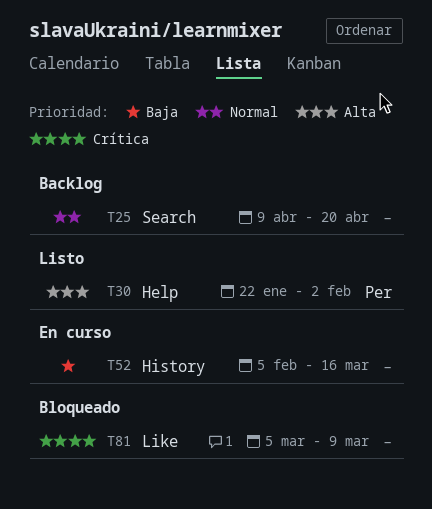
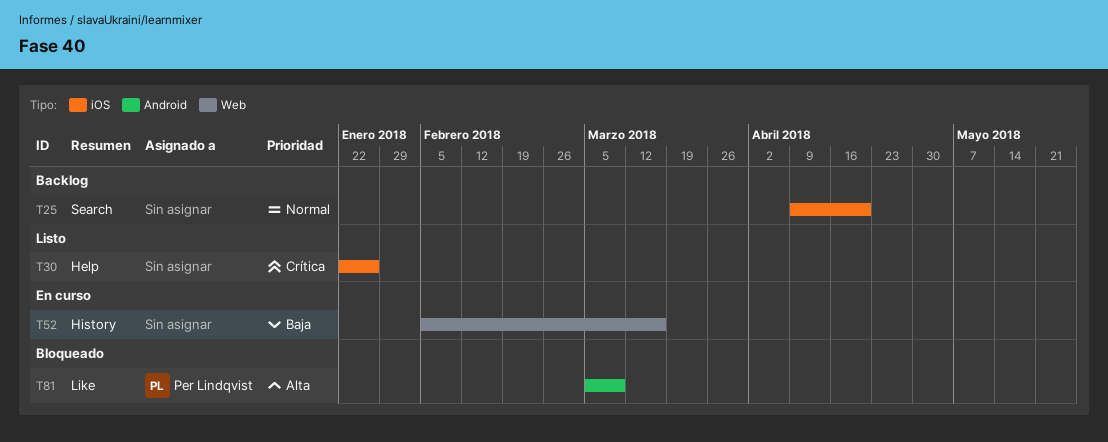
T30, owner: Per Lindqvist -> none
T30, priority: Alta -> Crítica
T30, due: Feb 2 -> Jan 26
T81, owner: none -> Per Lindqvist
T81, priority: Crítica -> Alta

